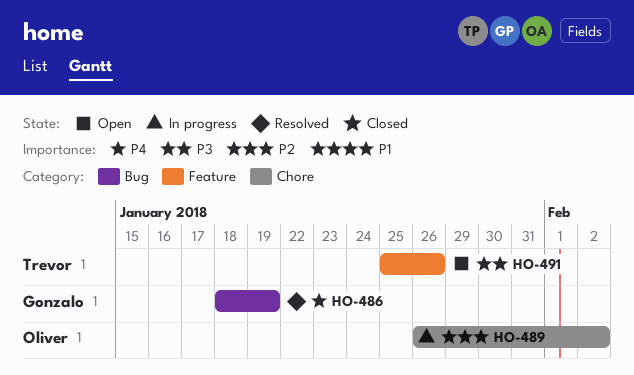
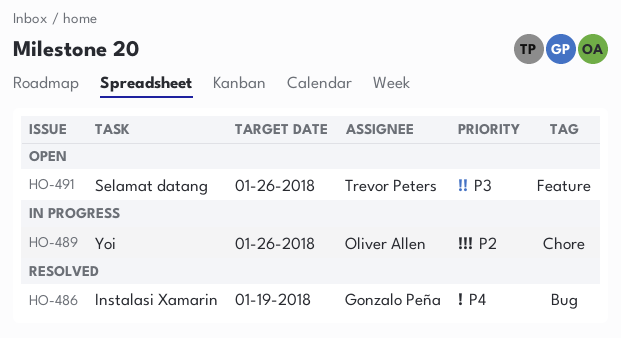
HO-489, due: Feb 2 -> Jan 26

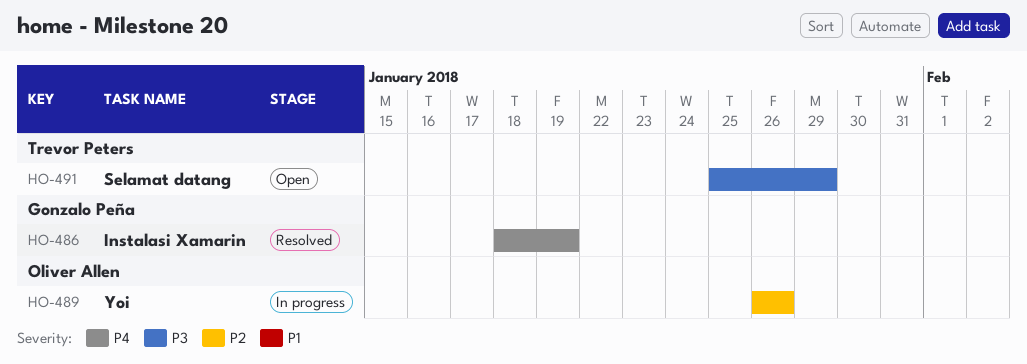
HO-491, due: Jan 26 -> Jan 29

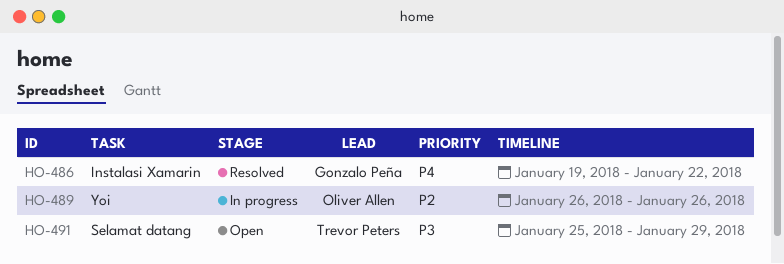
HO-486, start: Jan 18 -> Jan 19
HO-486, due: Jan 19 -> Jan 22

